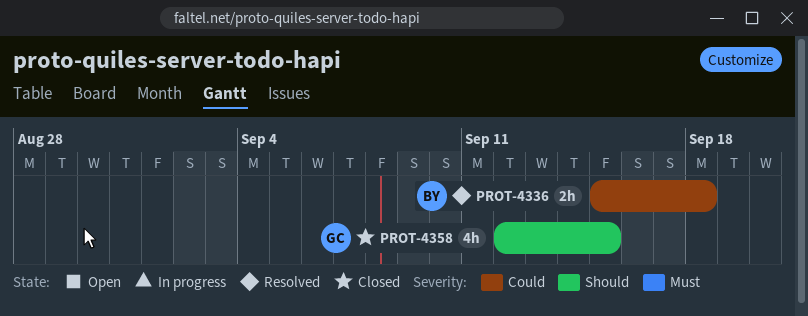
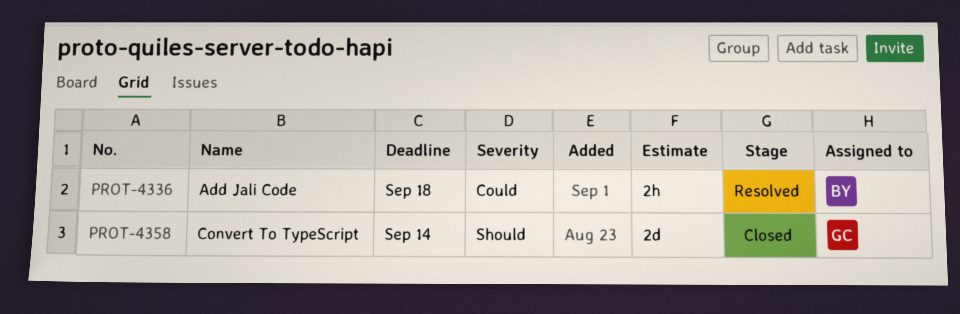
PROT-4358, estimate: 4h -> 2d
PROT-4358, due: Sep 15 -> Sep 14

